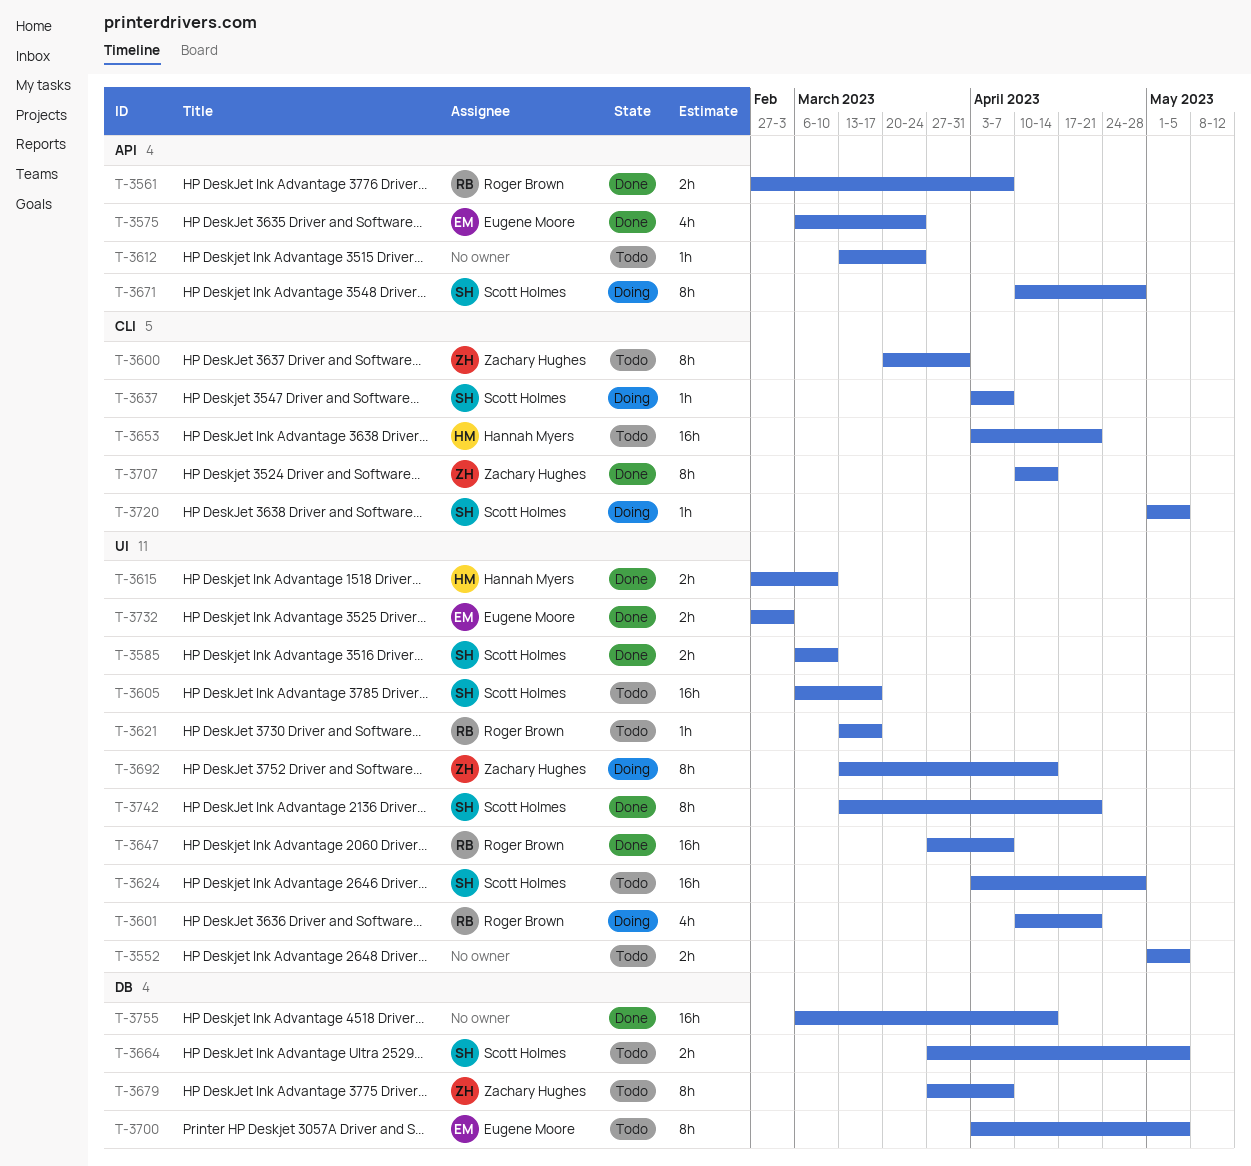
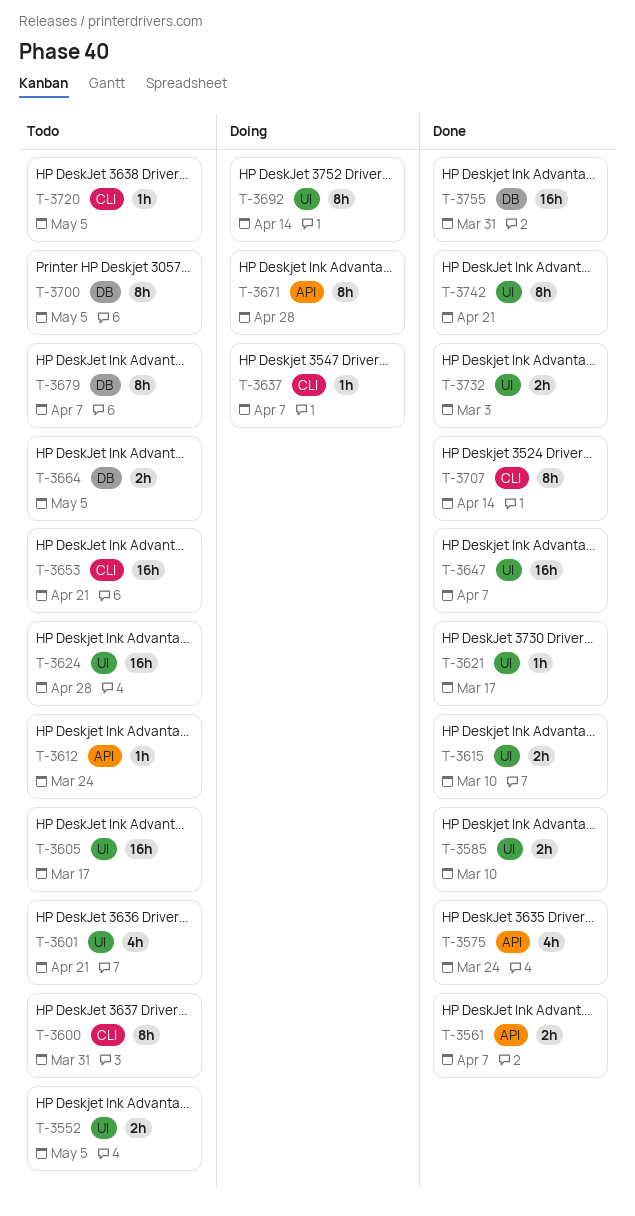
T-3601, status: Doing -> Todo
T-3621, status: Todo -> Done
T-3720, status: Doing -> Todo
T-3755, due: Apr 14 -> Mar 31

